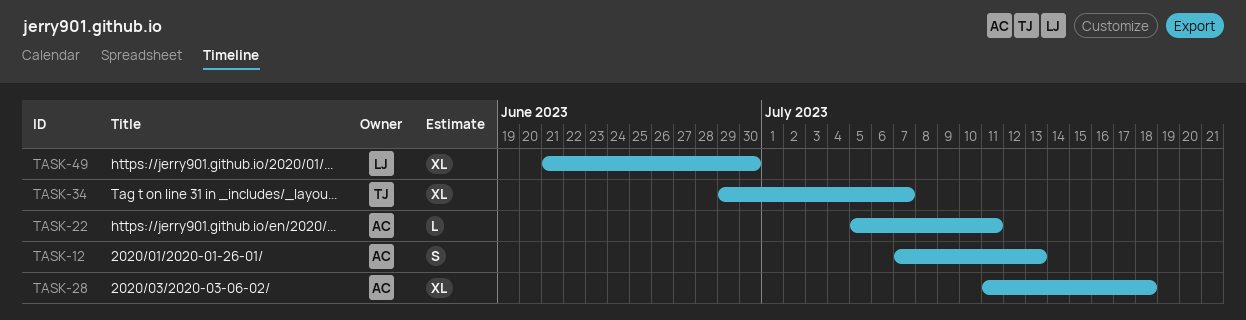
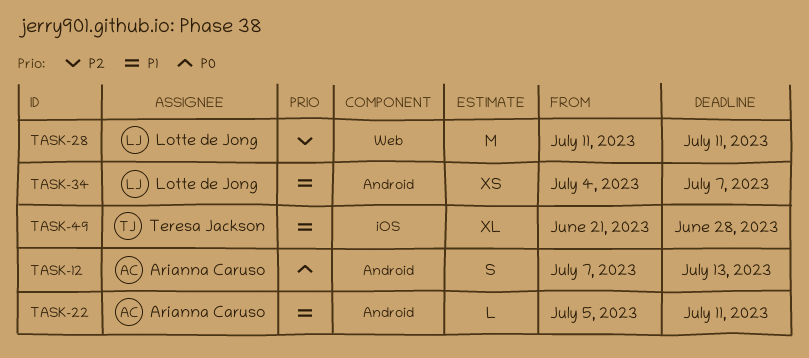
TASK-28, owner: Arianna Caruso -> Lotte de Jong
TASK-28, estimate: XL -> M
TASK-28, due: Jul 18 -> Jul 11
TASK-34, owner: Teresa Jackson -> Lotte de Jong
TASK-34, estimate: XL -> XS
TASK-34, start: Jun 29 -> Jul 4
TASK-49, owner: Lotte de Jong -> Teresa Jackson
TASK-49, due: Jun 30 -> Jun 28

